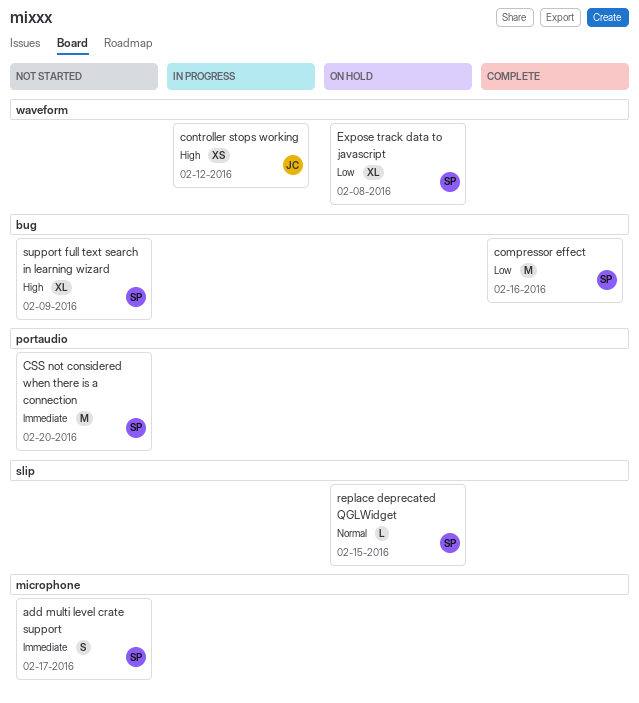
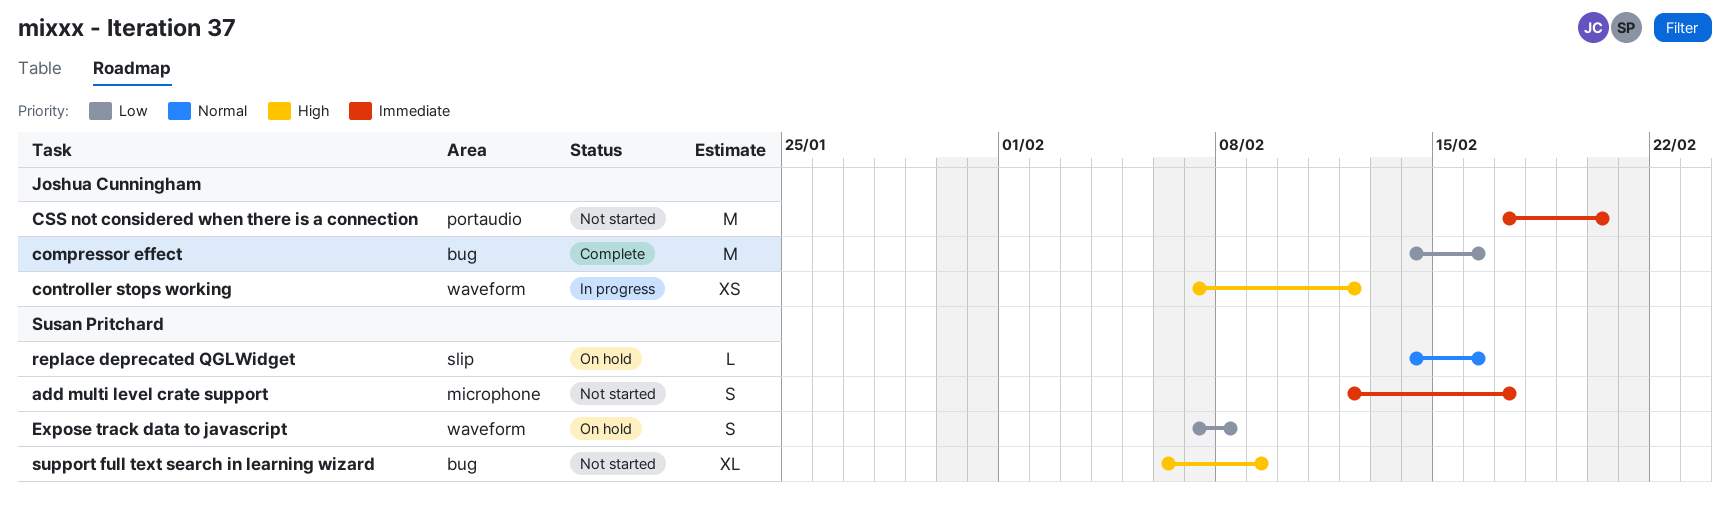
compressor effect, owner: Susan Pritchard -> Joshua Cunningham
CSS not considered when there is a connection, owner: Susan Pritchard -> Joshua Cunningham
Expose track data to javascript, estimate: XL -> S
replace deprecated QGLWidget, due: Feb 15 -> Feb 16

